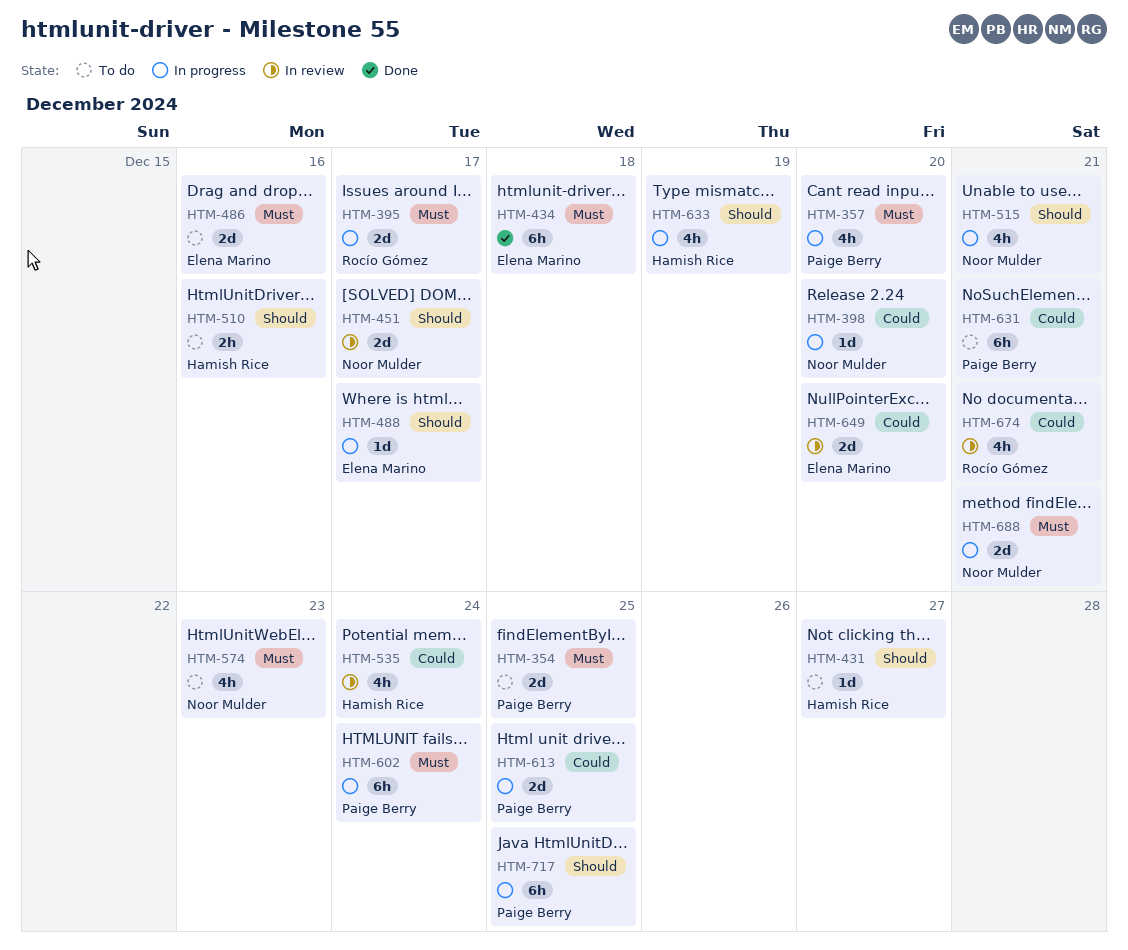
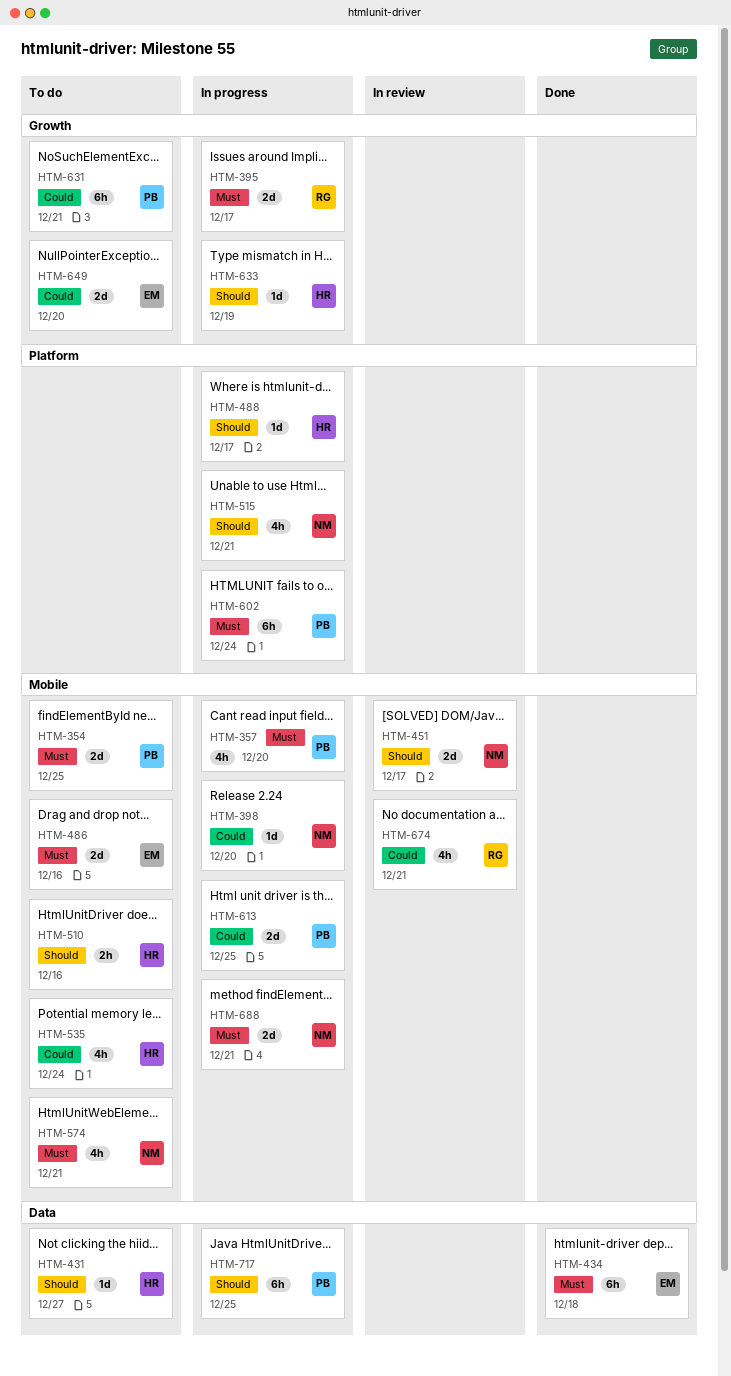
HTM-488, owner: Elena Marino -> Hamish Rice
HTM-535, status: In review -> To do
HTM-574, due: Dec 23 -> Dec 21
HTM-633, estimate: 4h -> 1d
HTM-649, status: In review -> To do

